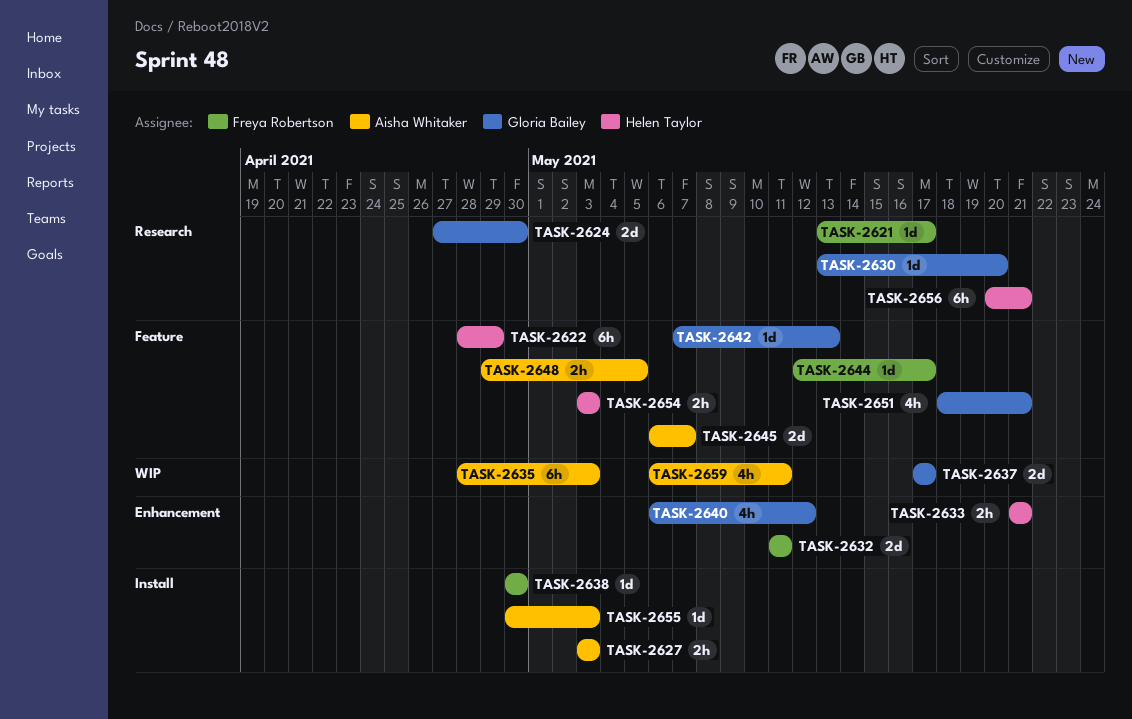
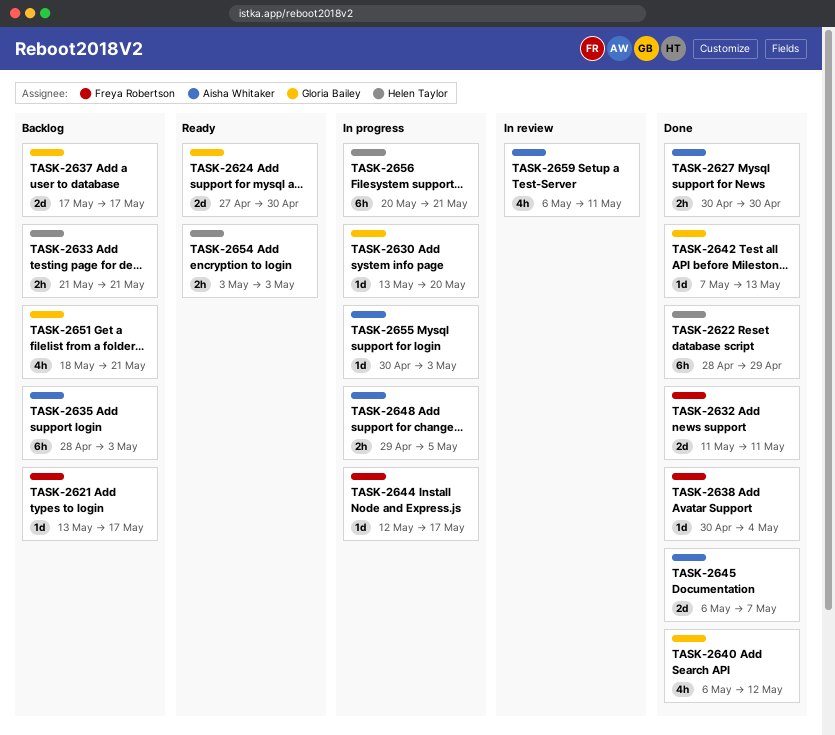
TASK-2627, start: May 3 -> Apr 30
TASK-2627, due: May 3 -> Apr 30
TASK-2638, due: Apr 30 -> May 4

